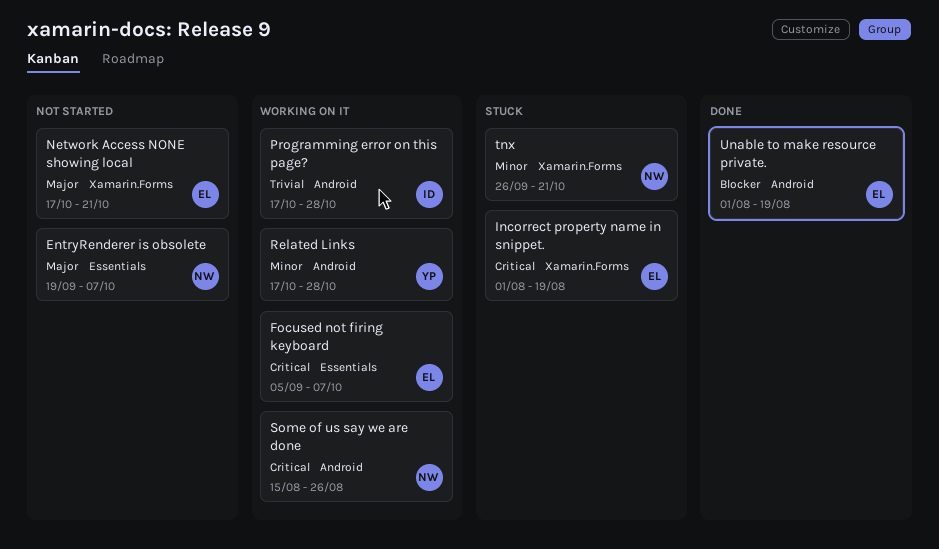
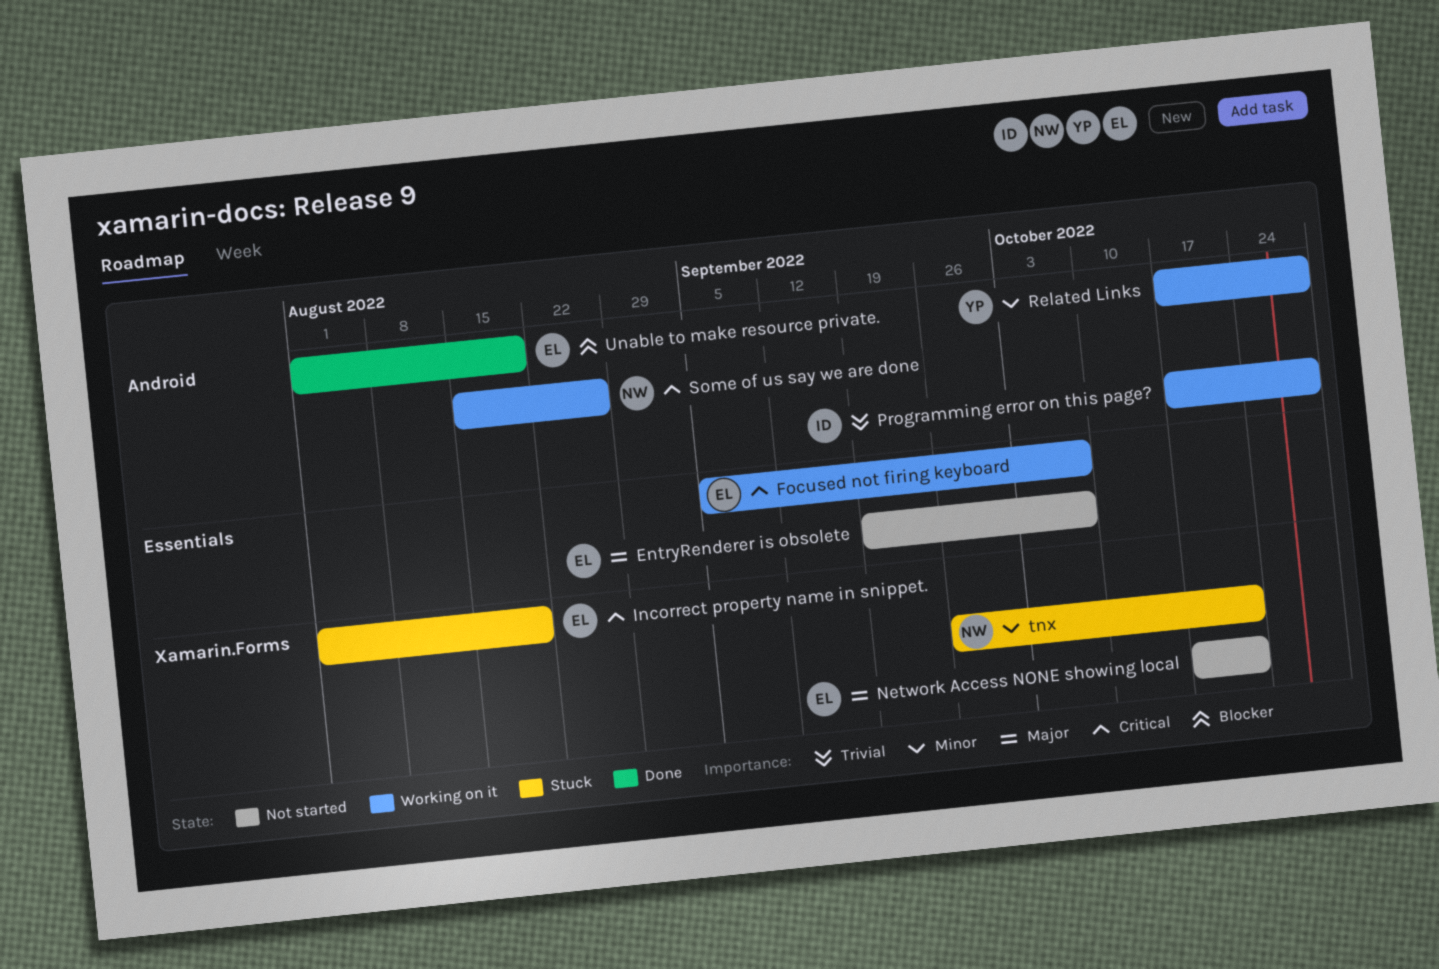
EntryRenderer is obsolete, owner: NW -> EL

